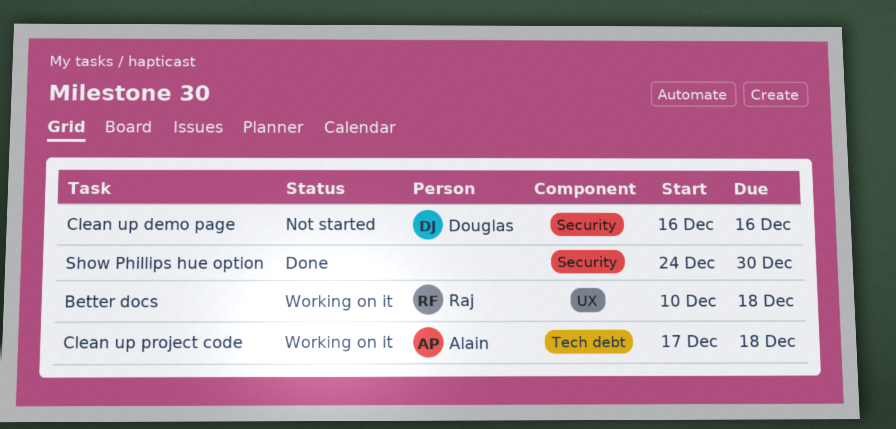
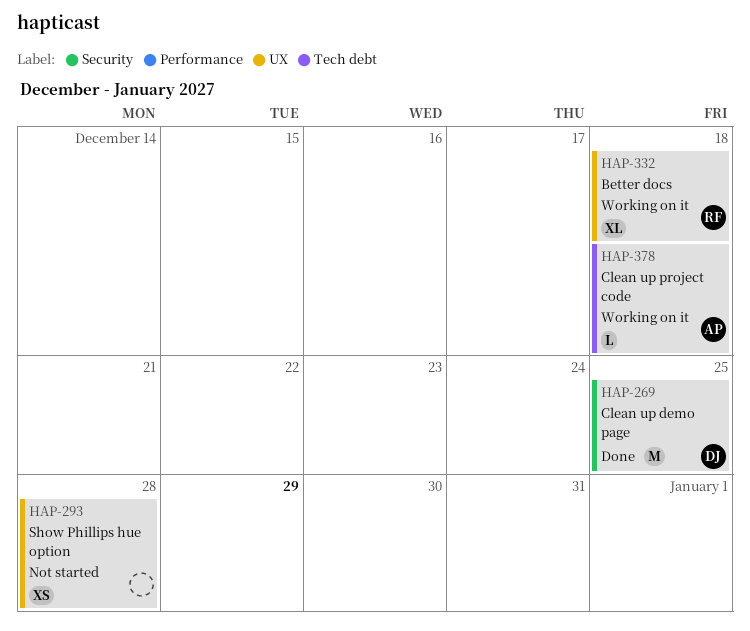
Clean up demo page, status: Not started -> Done
Clean up demo page, due: Dec 16 -> Dec 25
Show Phillips hue option, status: Done -> Not started
Show Phillips hue option, label: Security -> UX
Show Phillips hue option, due: Dec 30 -> Dec 28

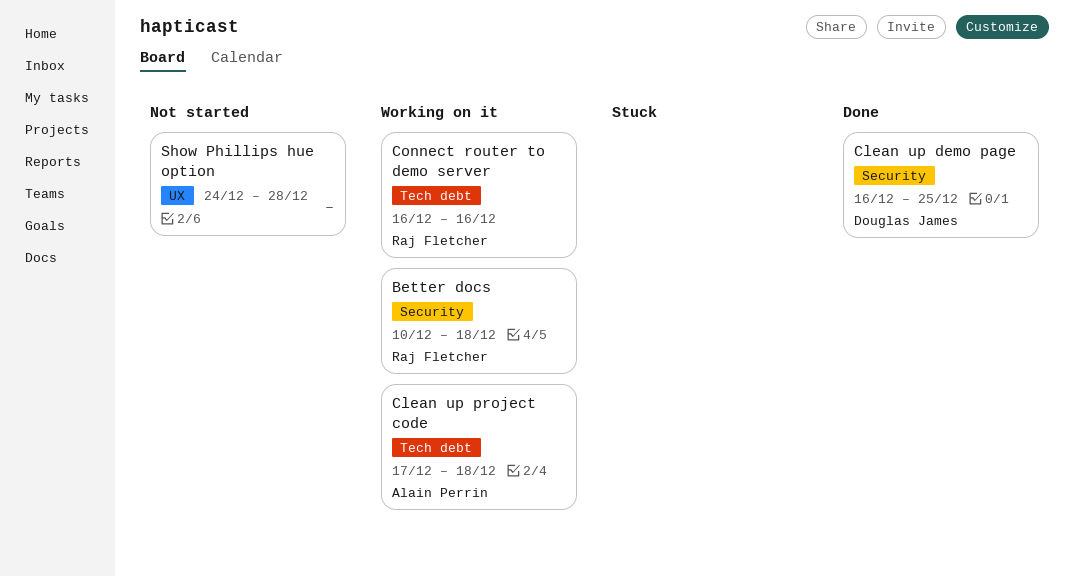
Better docs, label: UX -> Security
Connect router to demo server: none -> present

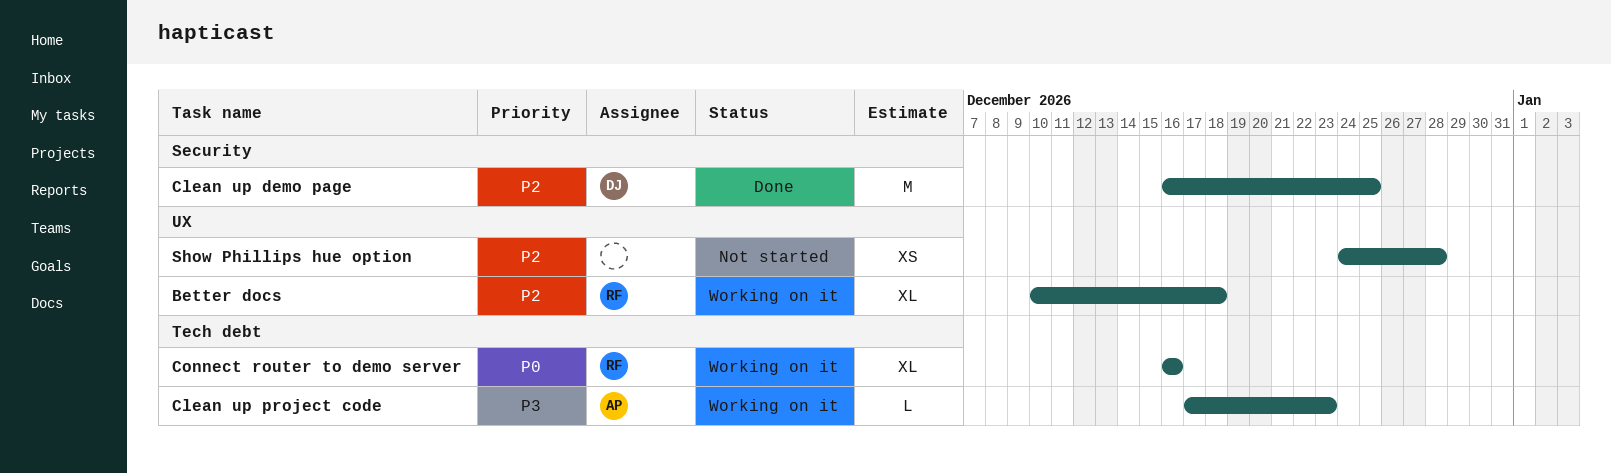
Better docs, label: Security -> UX
Clean up project code, due: Dec 18 -> Dec 23

